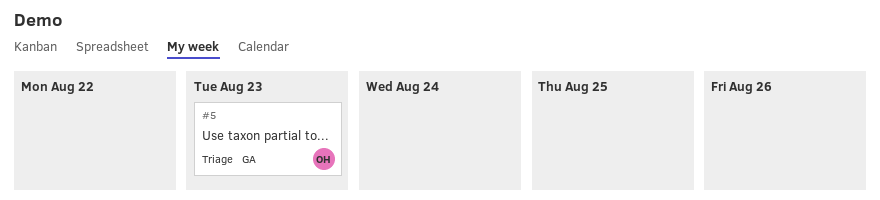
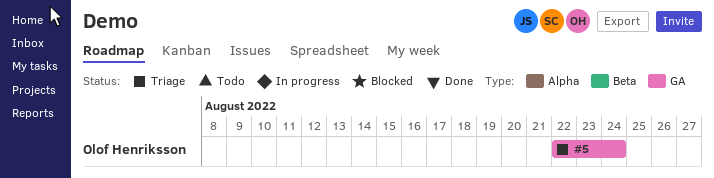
#5, due: Aug 23 -> Aug 24

